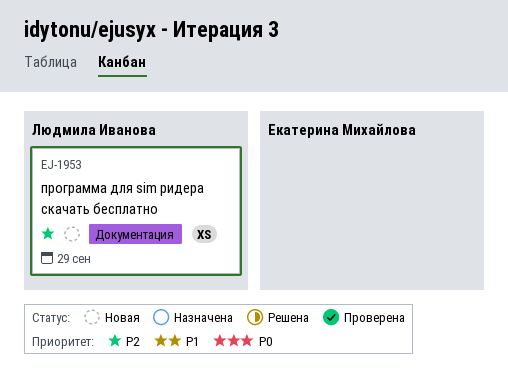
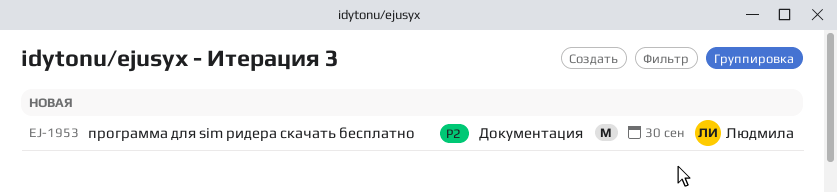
EJ-1953, estimate: XS -> M
EJ-1953, due: Sep 29 -> Sep 30

